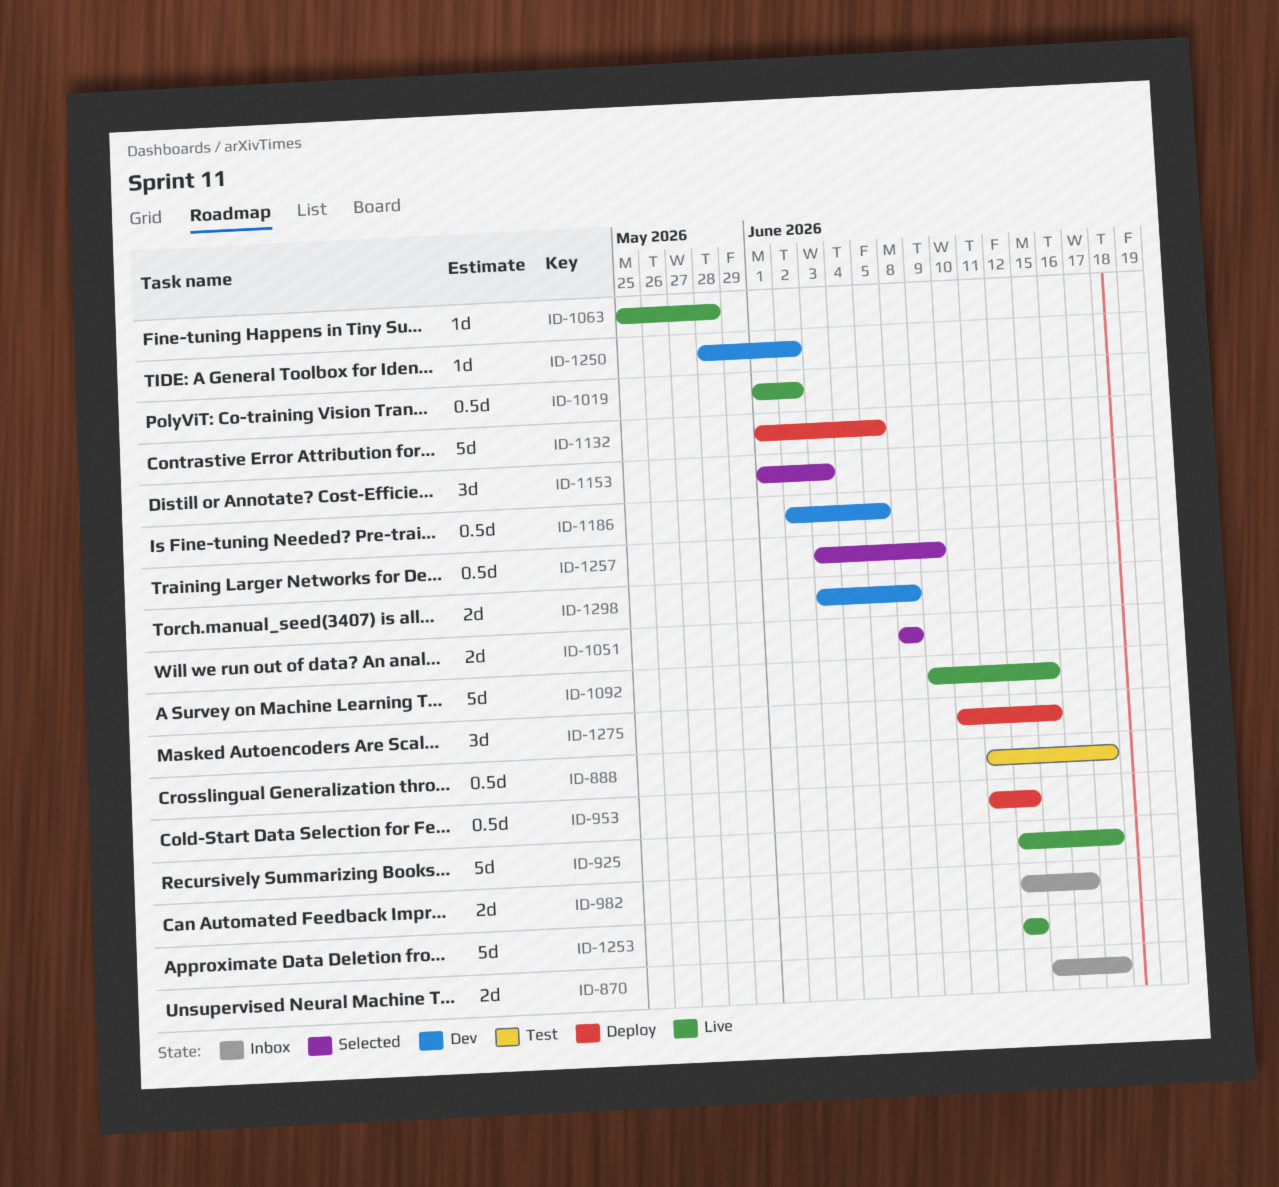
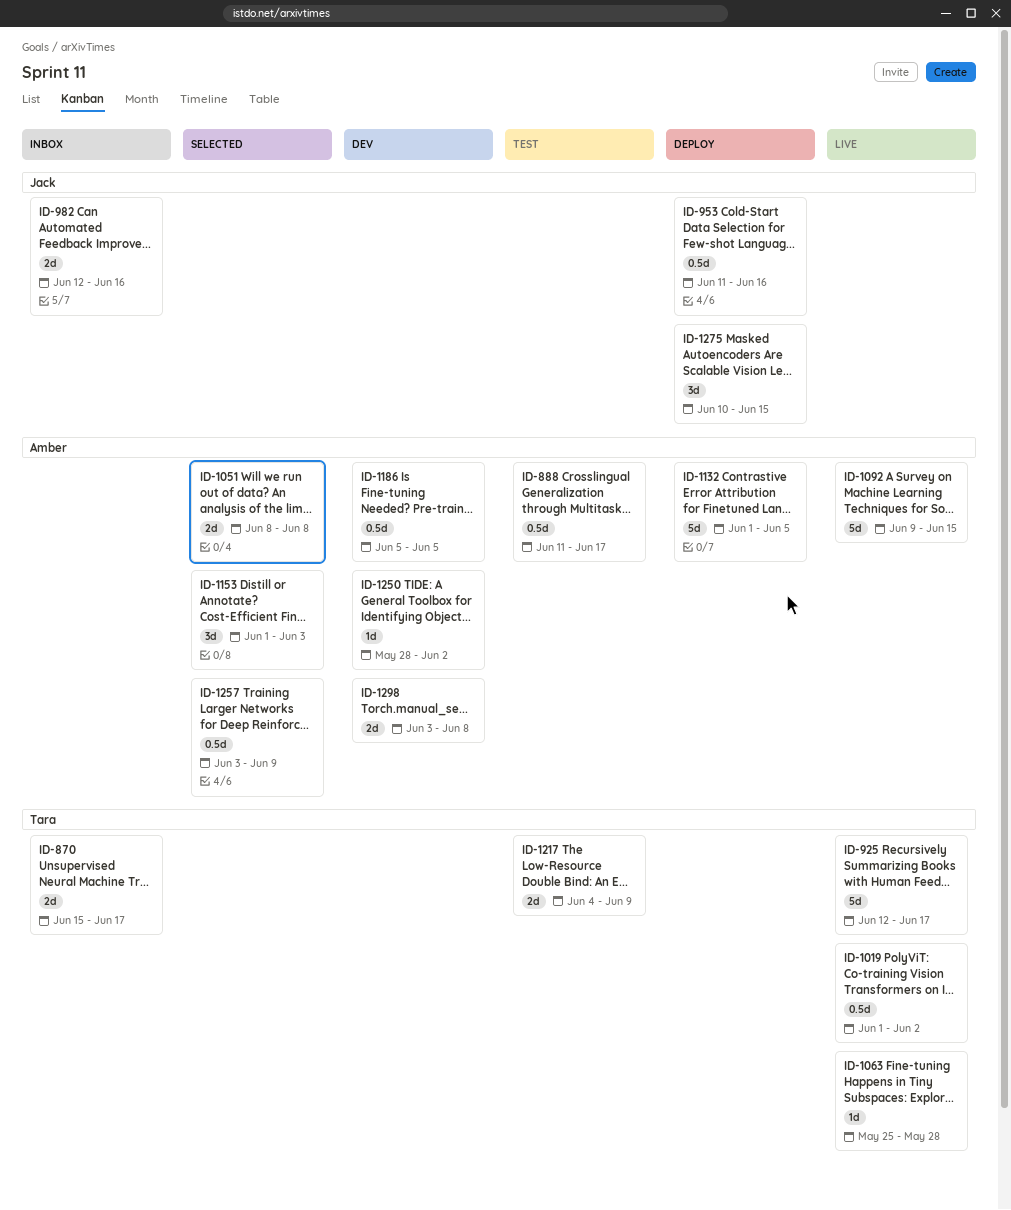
ID-953, due: Jun 12 -> Jun 16
ID-1186, start: Jun 2 -> Jun 5
ID-1217: none -> present
ID-1253: present -> none

